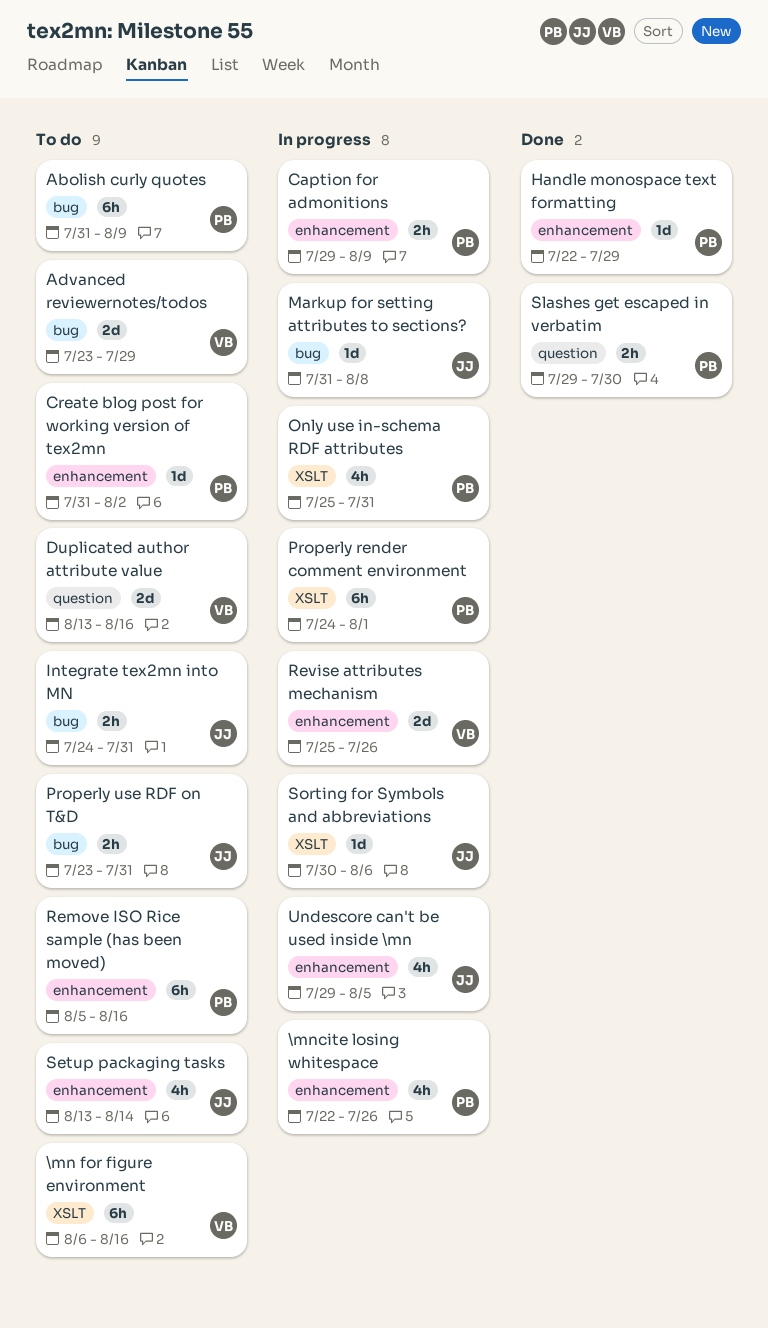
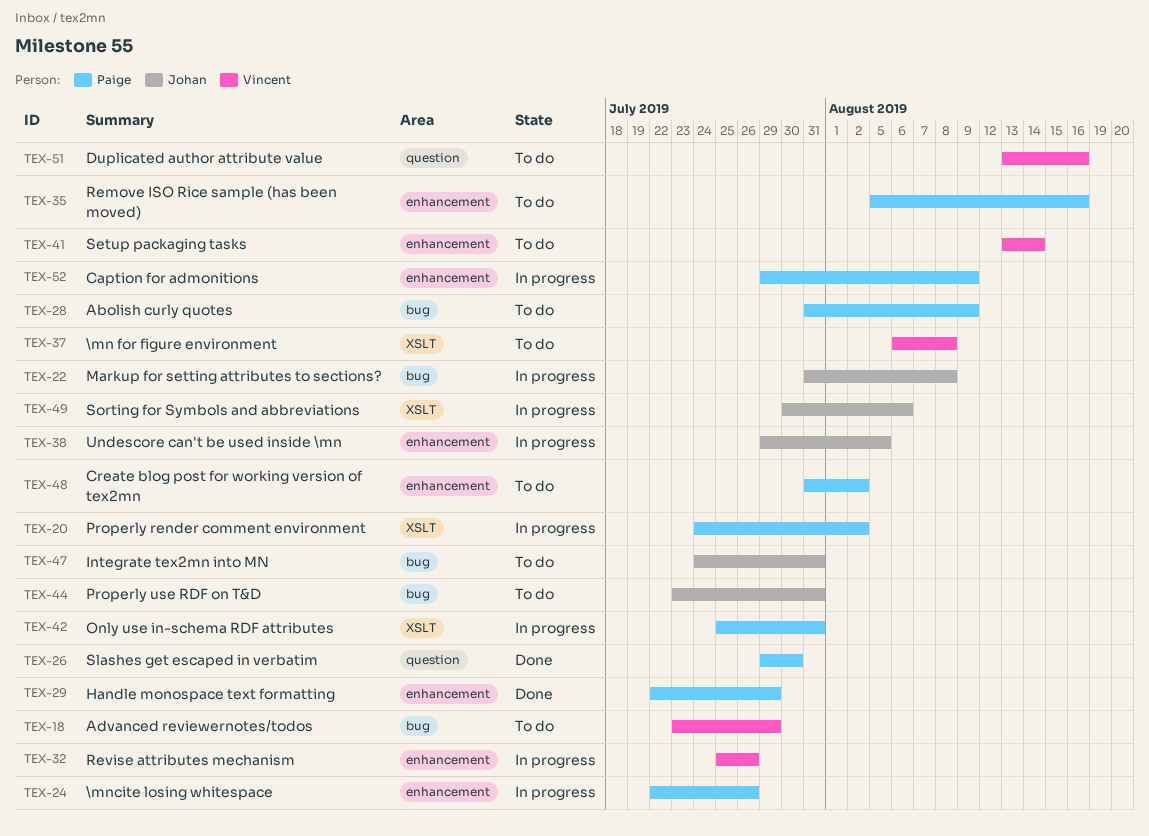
\mn for figure environment, due: Aug 16 -> Aug 8
Properly render comment environment, due: Aug 1 -> Aug 2
Setup packaging tasks, owner: Johan -> Vincent

